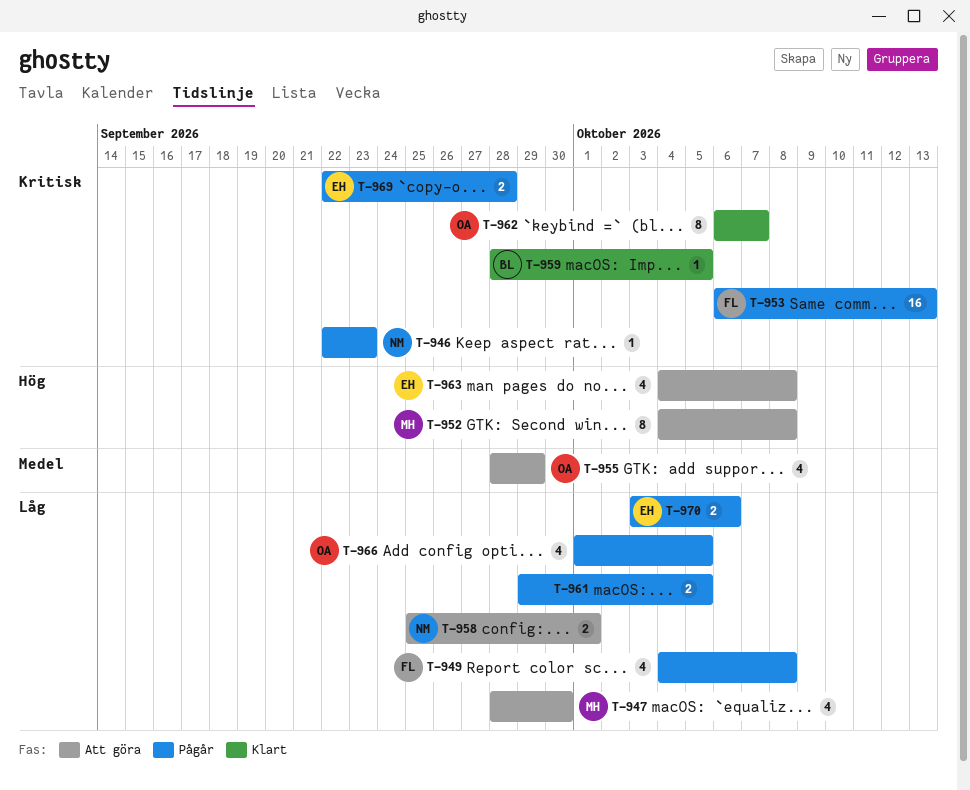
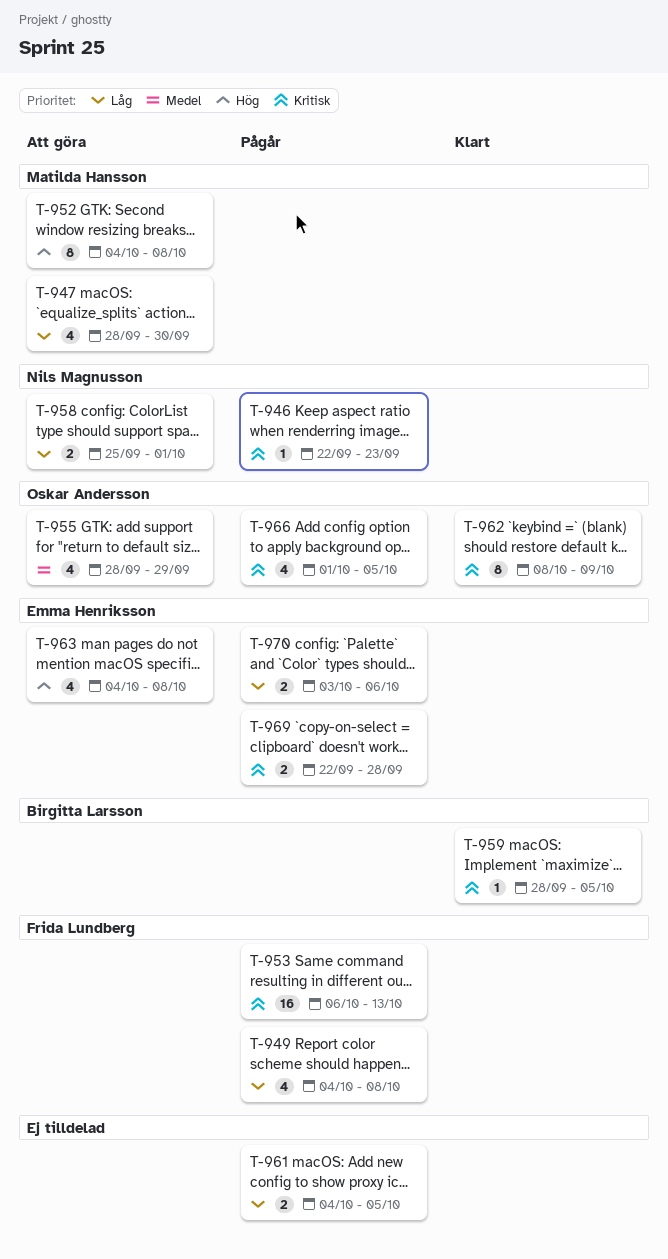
T-961, start: Sep 29 -> Oct 4
T-962, start: Oct 6 -> Oct 8
T-962, due: Oct 7 -> Oct 9
T-966, priority: Låg -> Kritisk

